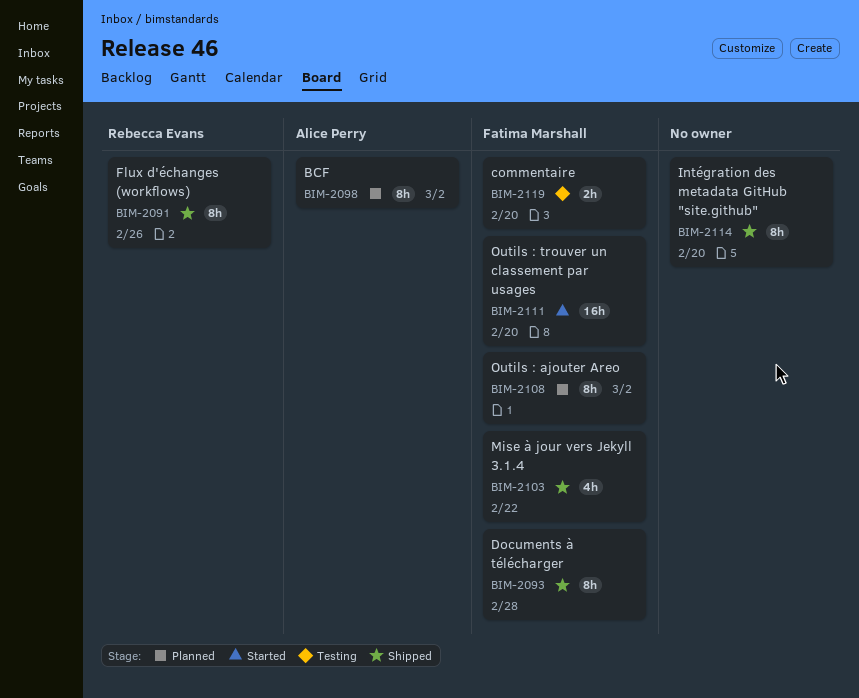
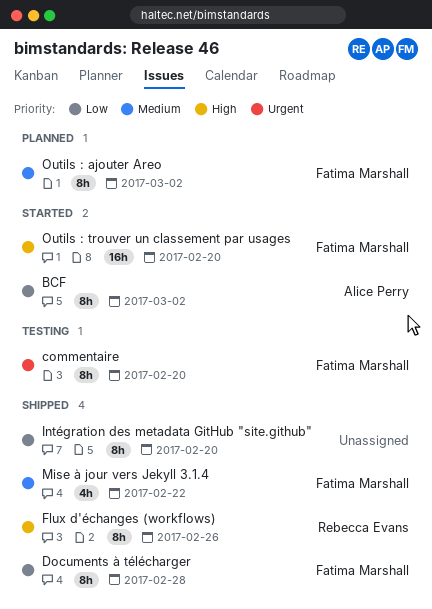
BCF, status: Planned -> Started
commentaire, estimate: 2h -> 8h

